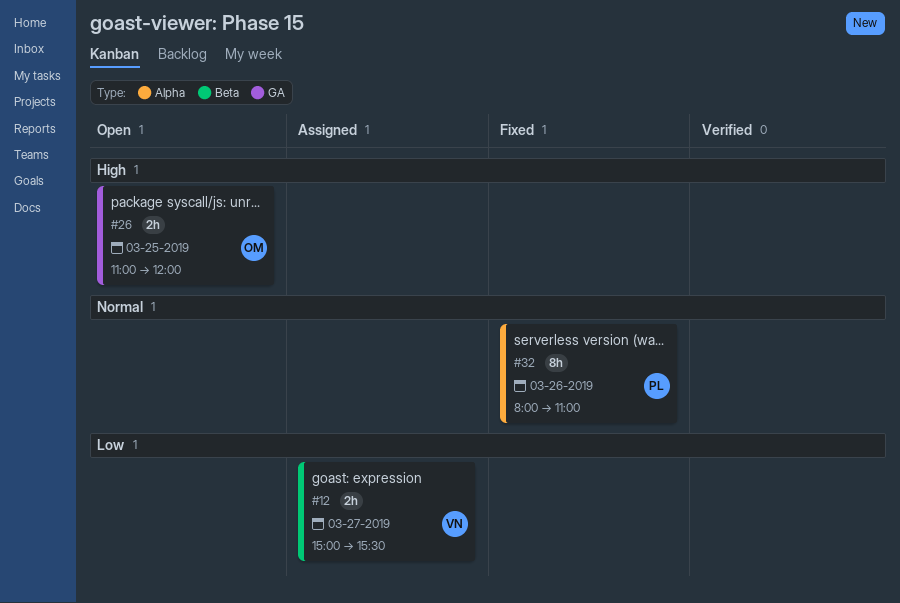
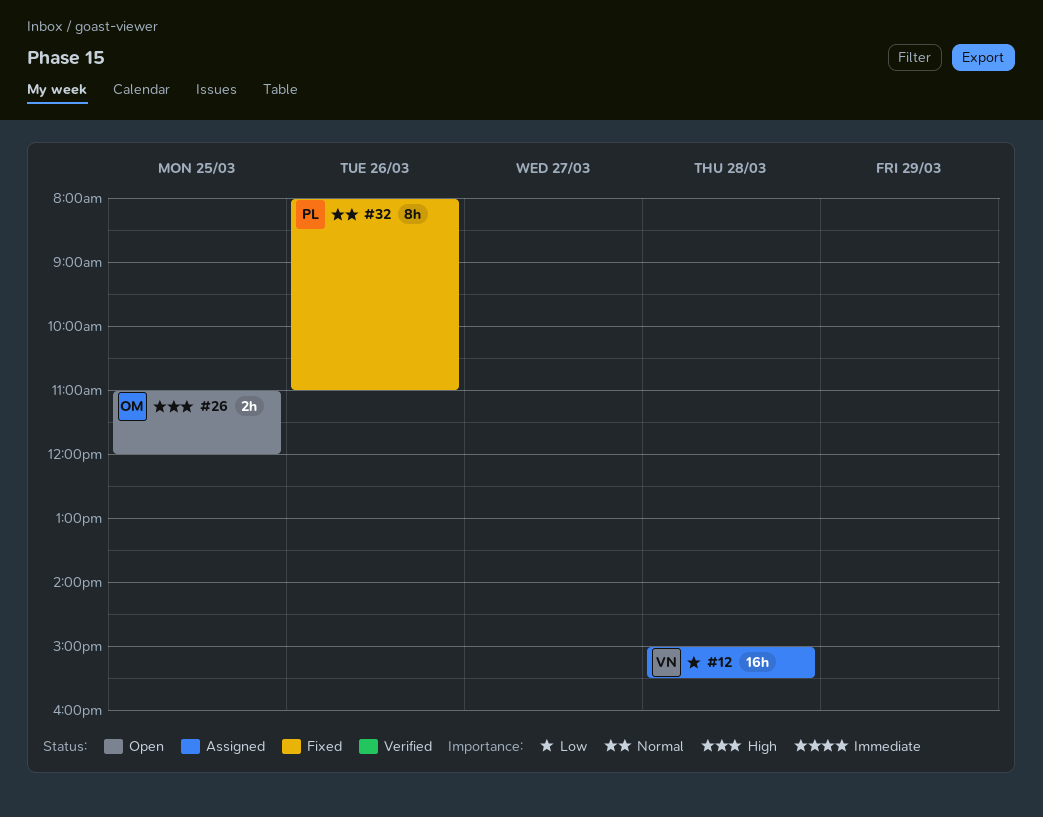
#12, estimate: 2h -> 16h
#12, day: Mar 27 -> Mar 28

